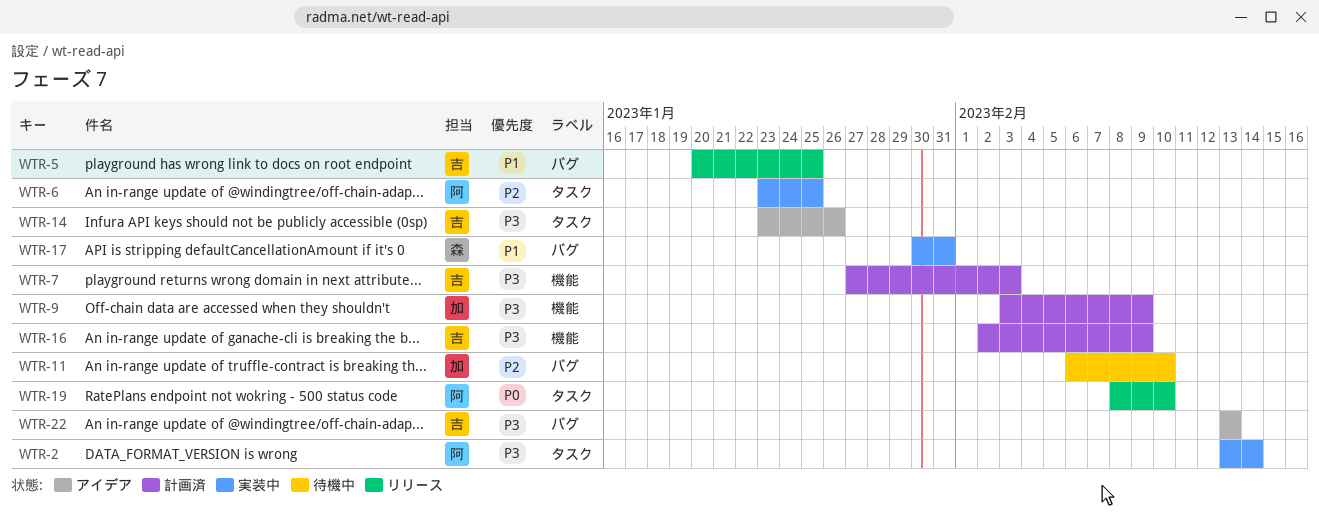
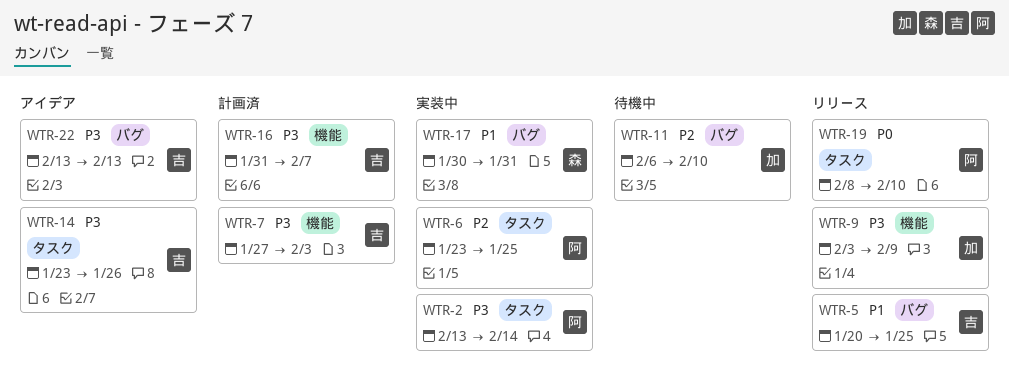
WTR-9, status: 計画済 -> リリース
WTR-16, start: Feb 2 -> Jan 31
WTR-16, due: Feb 9 -> Feb 7

